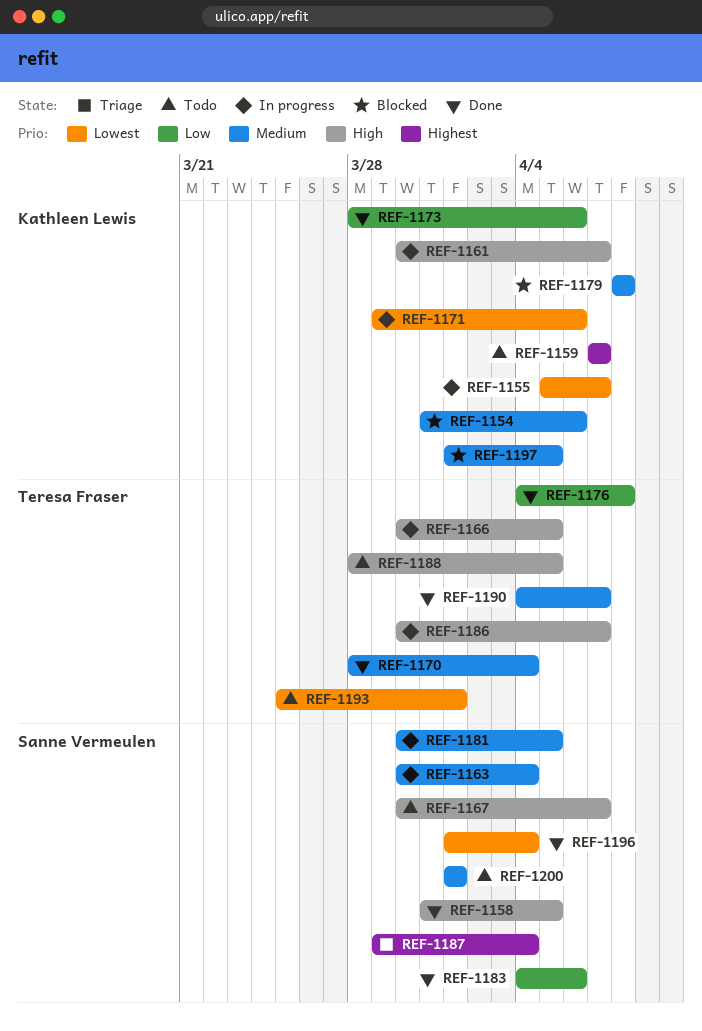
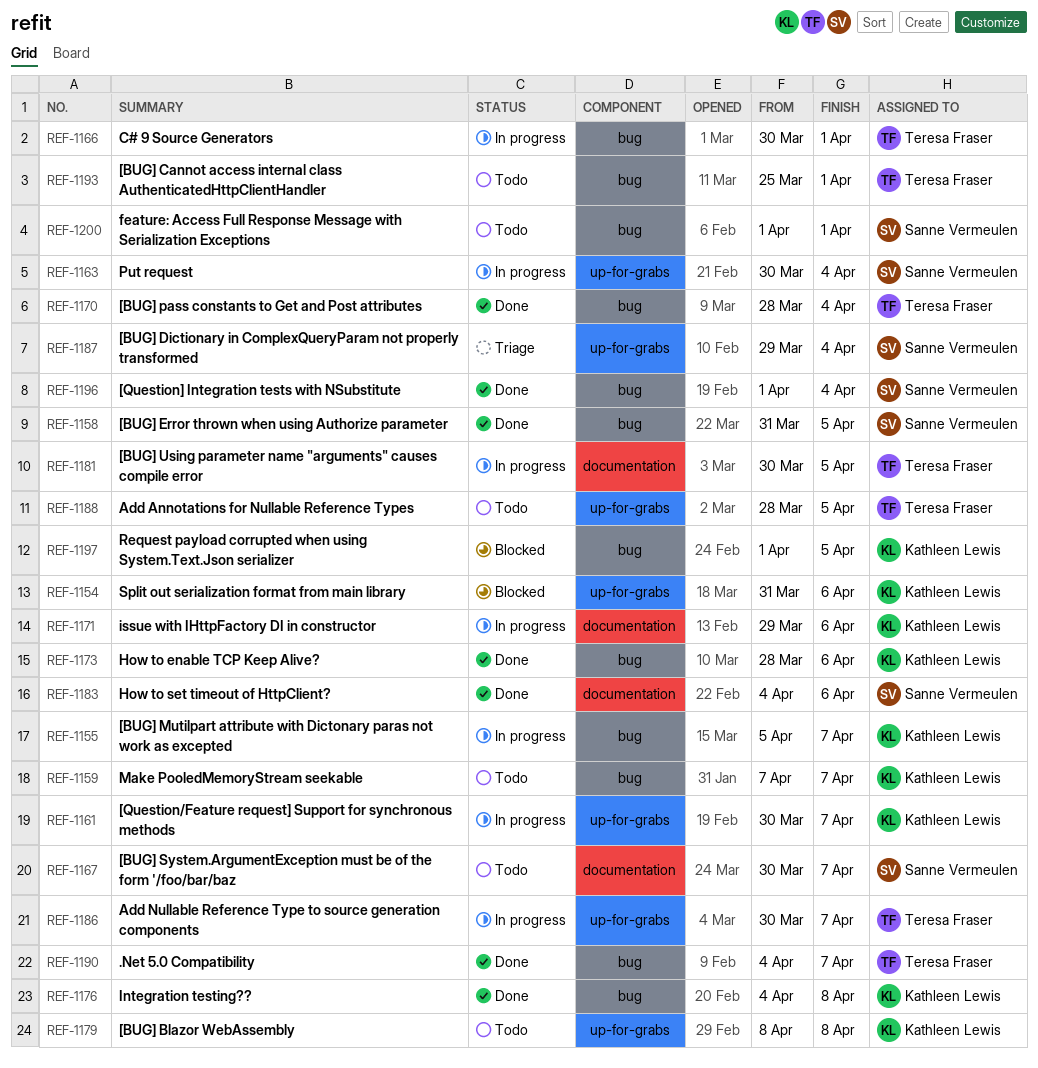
REF-1166, due: Apr 5 -> Apr 1
REF-1176, owner: Teresa Fraser -> Kathleen Lewis
REF-1179, status: Blocked -> Todo
REF-1181, owner: Sanne Vermeulen -> Teresa Fraser

